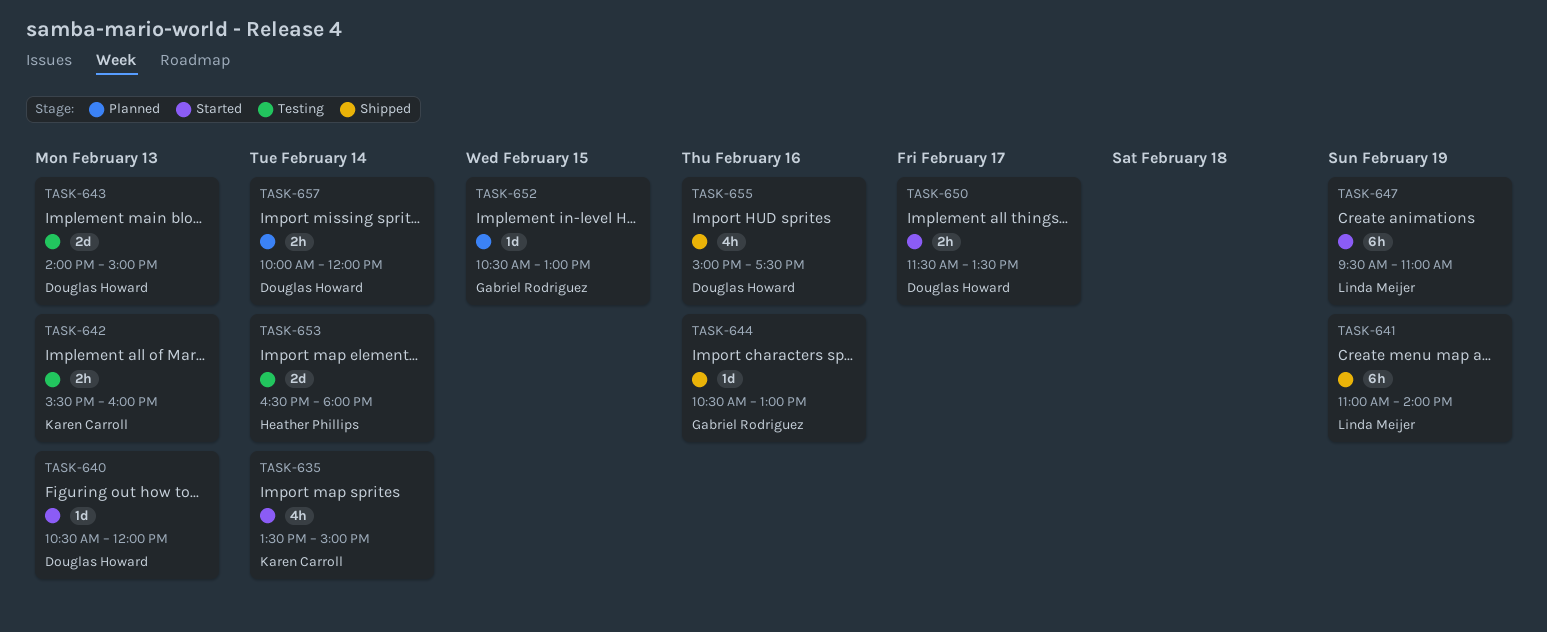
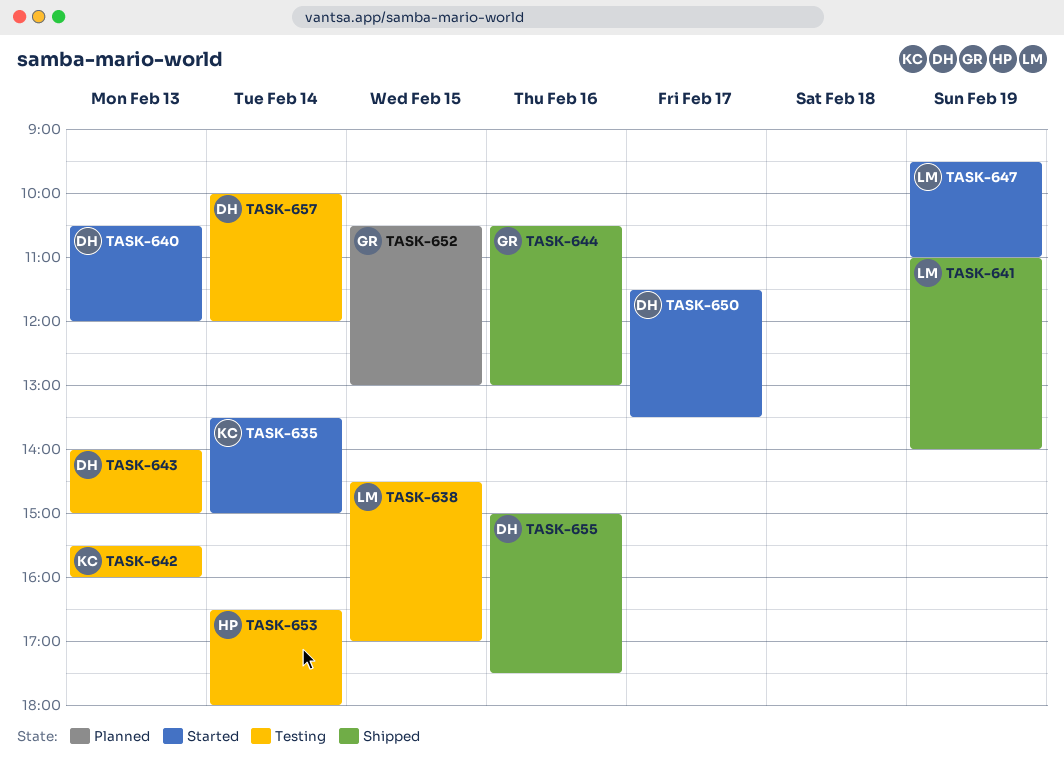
TASK-638: none -> present
TASK-657, status: Planned -> Testing

